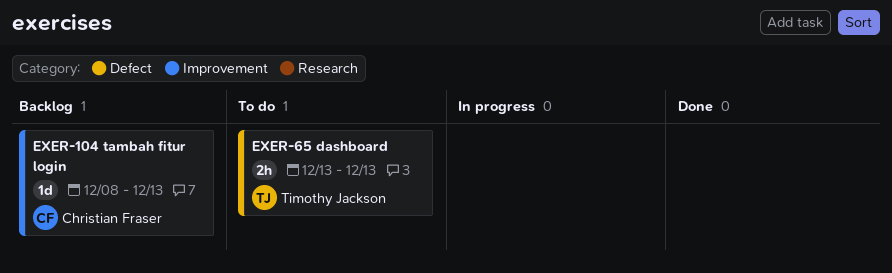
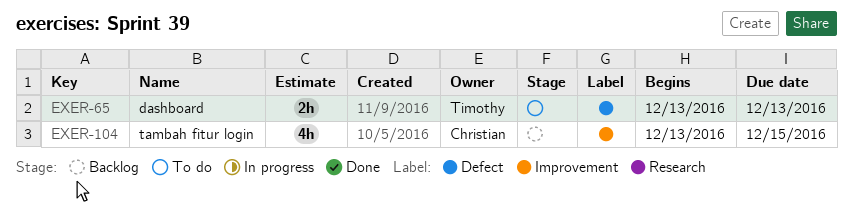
EXER-104, estimate: 1d -> 4h
EXER-104, start: Dec 8 -> Dec 13
EXER-104, due: Dec 13 -> Dec 15

